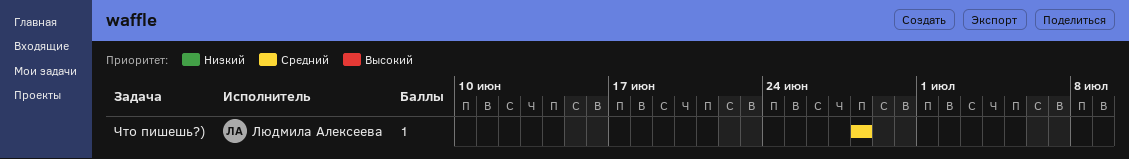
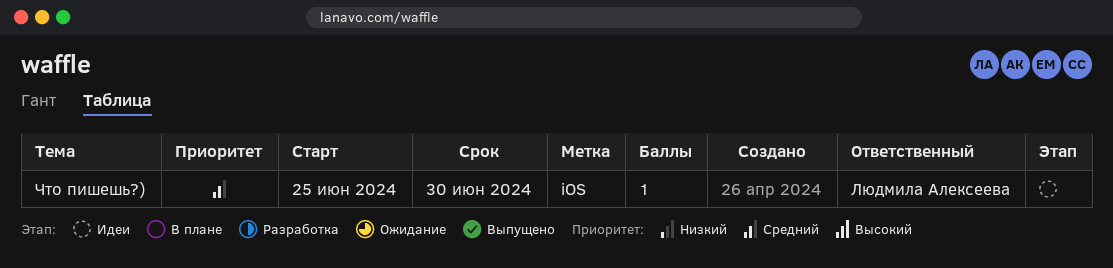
Что пишешь?), start: Jun 28 -> Jun 25
Что пишешь?), due: Jun 28 -> Jun 30

